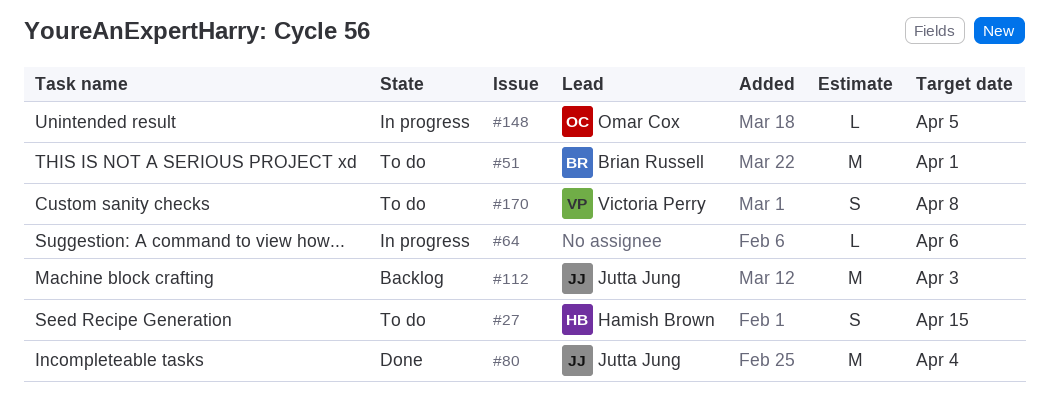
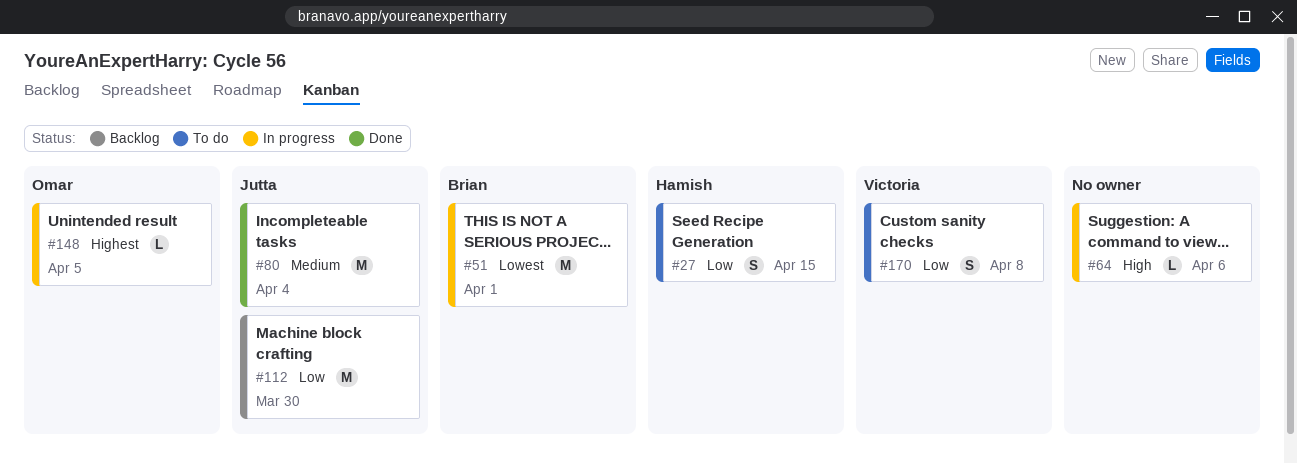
#51, status: To do -> In progress
#112, due: Apr 3 -> Mar 30

